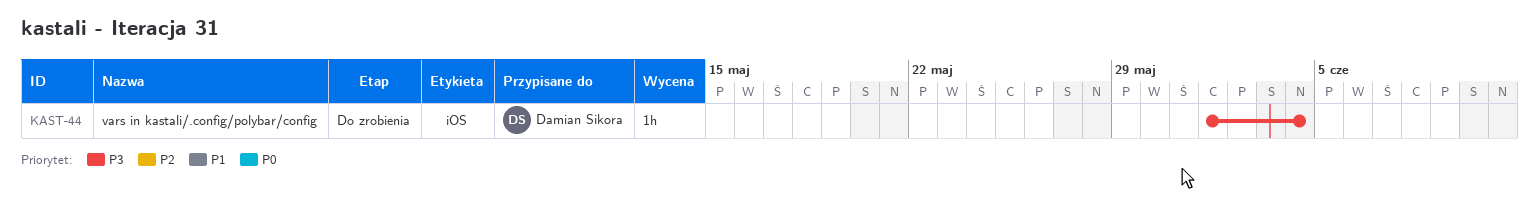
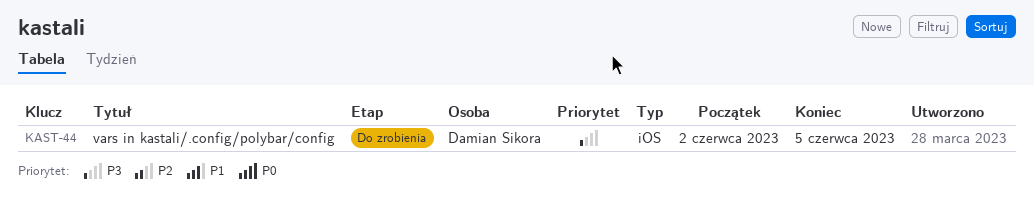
KAST-44, start: Jun 1 -> Jun 2
KAST-44, due: Jun 4 -> Jun 5

